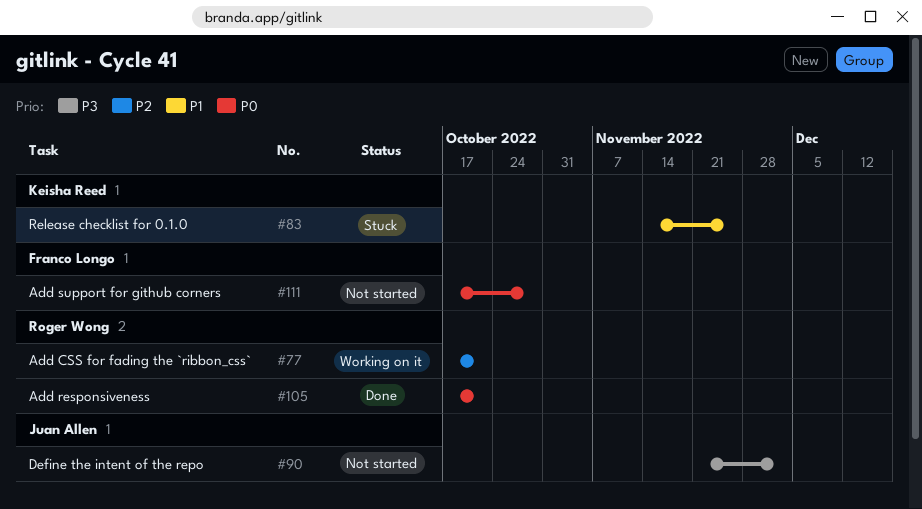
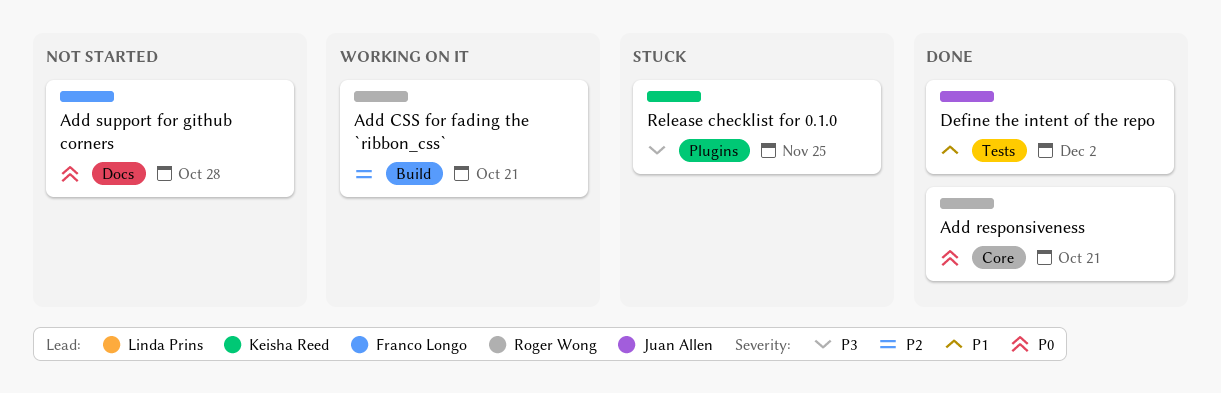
Define the intent of the repo, status: Not started -> Done
Define the intent of the repo, priority: P3 -> P1
Release checklist for 0.1.0, priority: P1 -> P3

